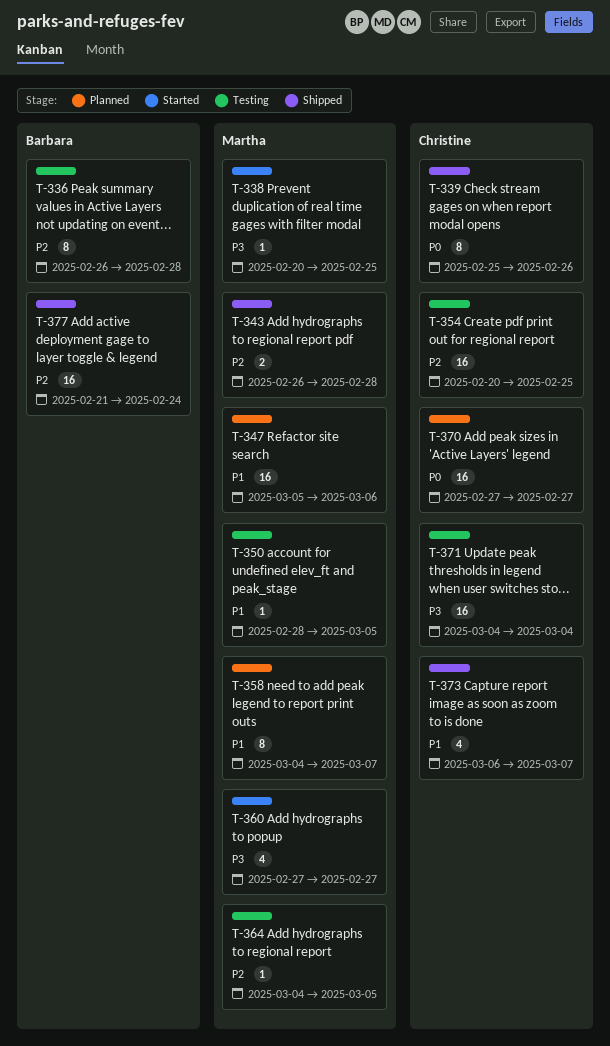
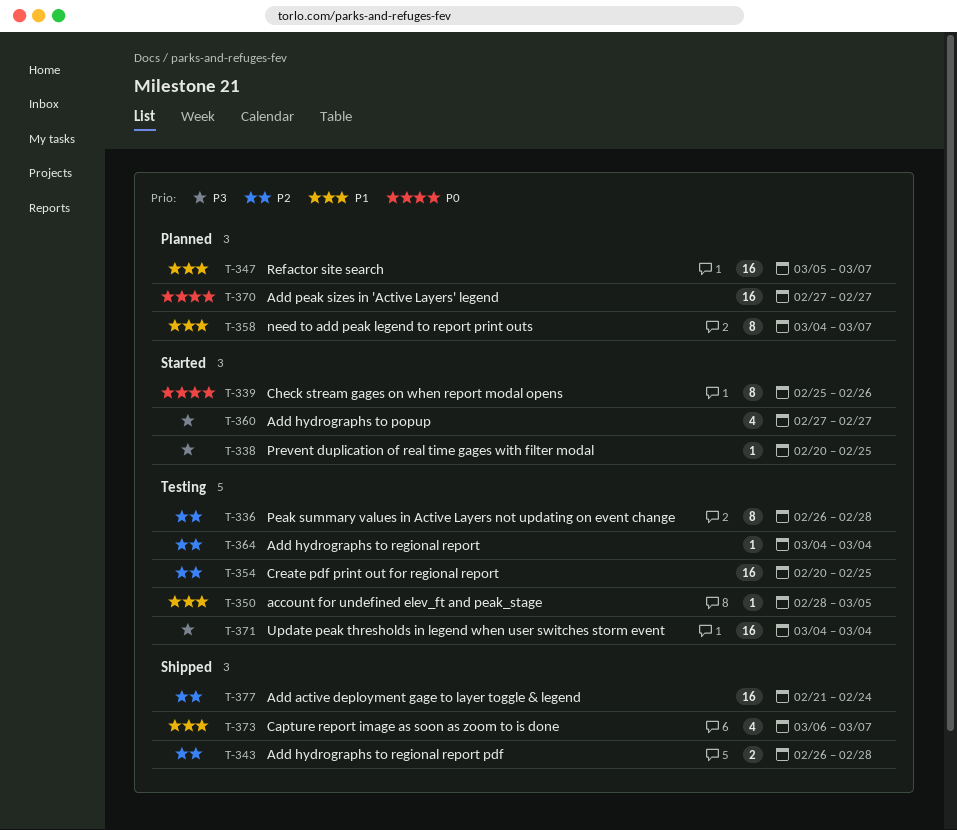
T-339, status: Shipped -> Started
T-347, due: Mar 6 -> Mar 7
T-364, due: Mar 5 -> Mar 4

